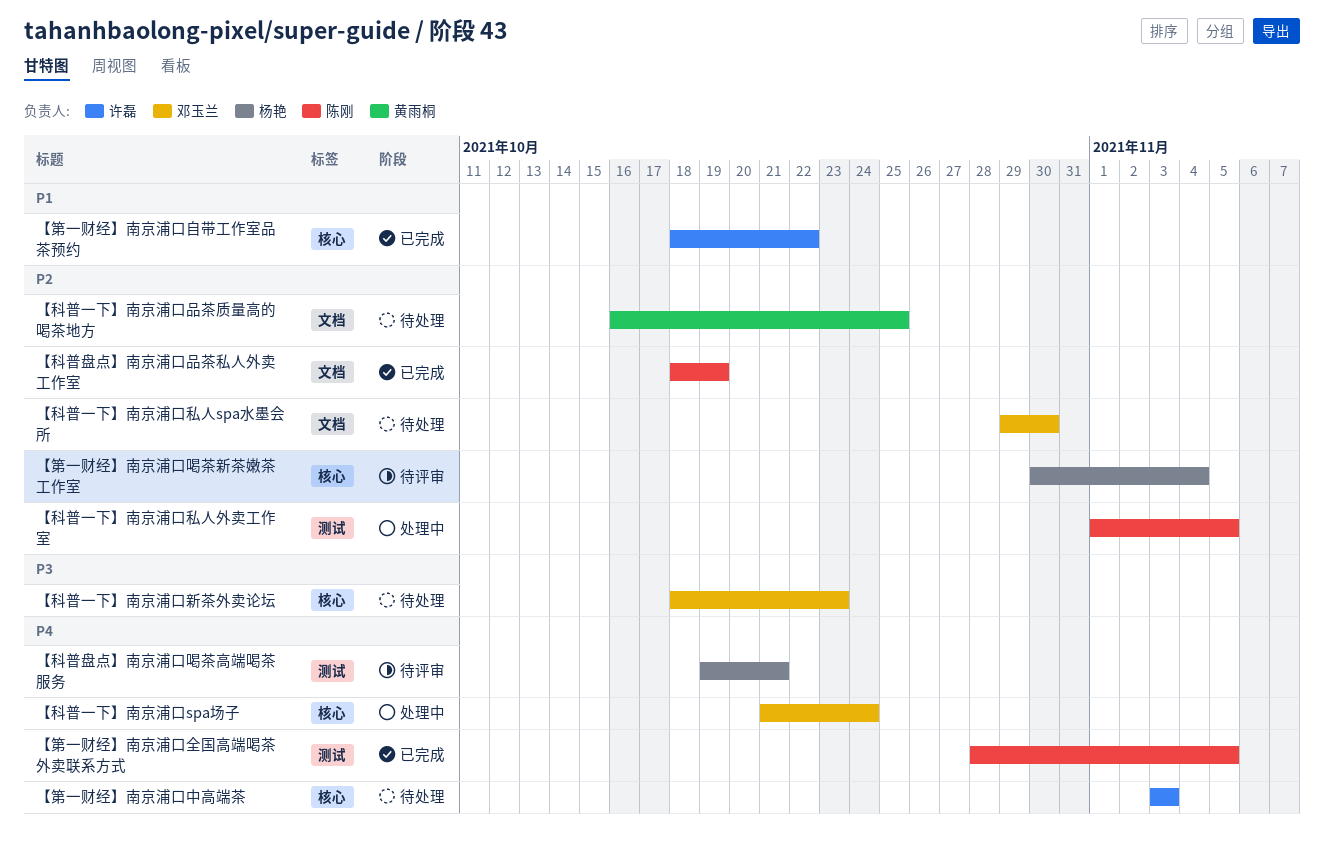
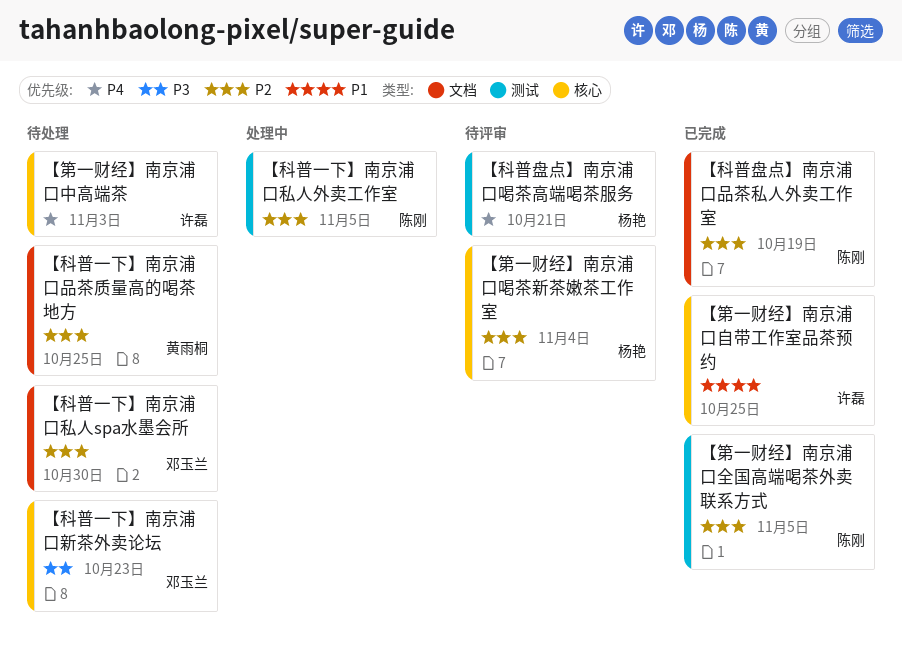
【科普一下】南京浦口spa场子: present -> none
【第一财经】南京浦口全国高端喝茶外卖联系方式, priority: P4 -> P2
【第一财经】南京浦口自带工作室品茶预约, due: Oct 22 -> Oct 25

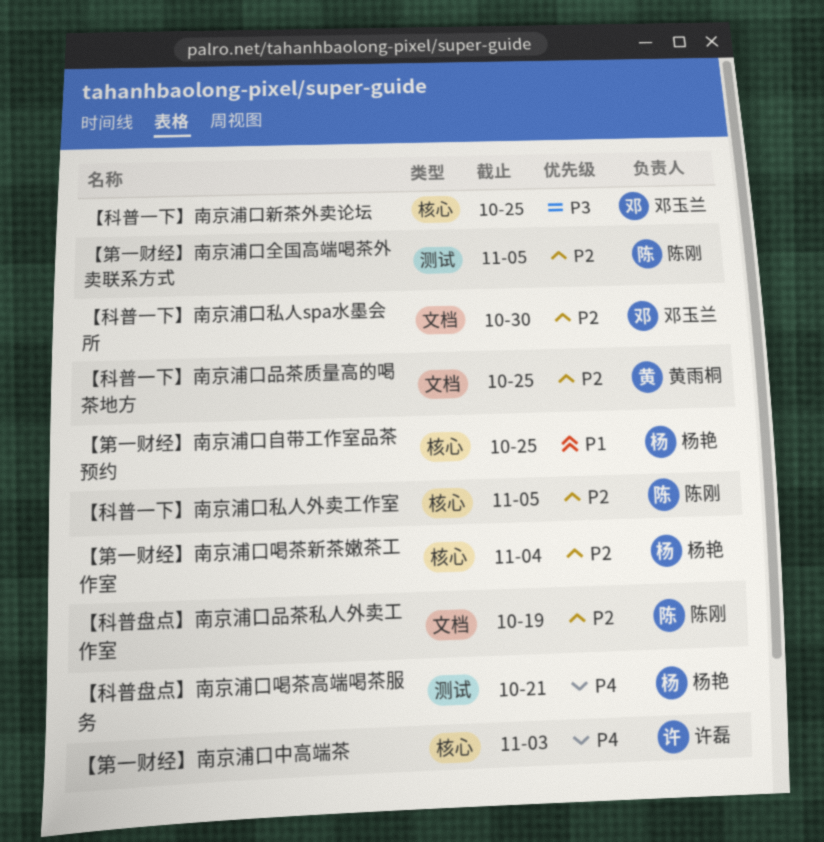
【科普一下】南京浦口新茶外卖论坛, due: Oct 23 -> Oct 25
【科普一下】南京浦口私人外卖工作室, label: 测试 -> 核心
【第一财经】南京浦口自带工作室品茶预约, owner: 许磊 -> 杨艳

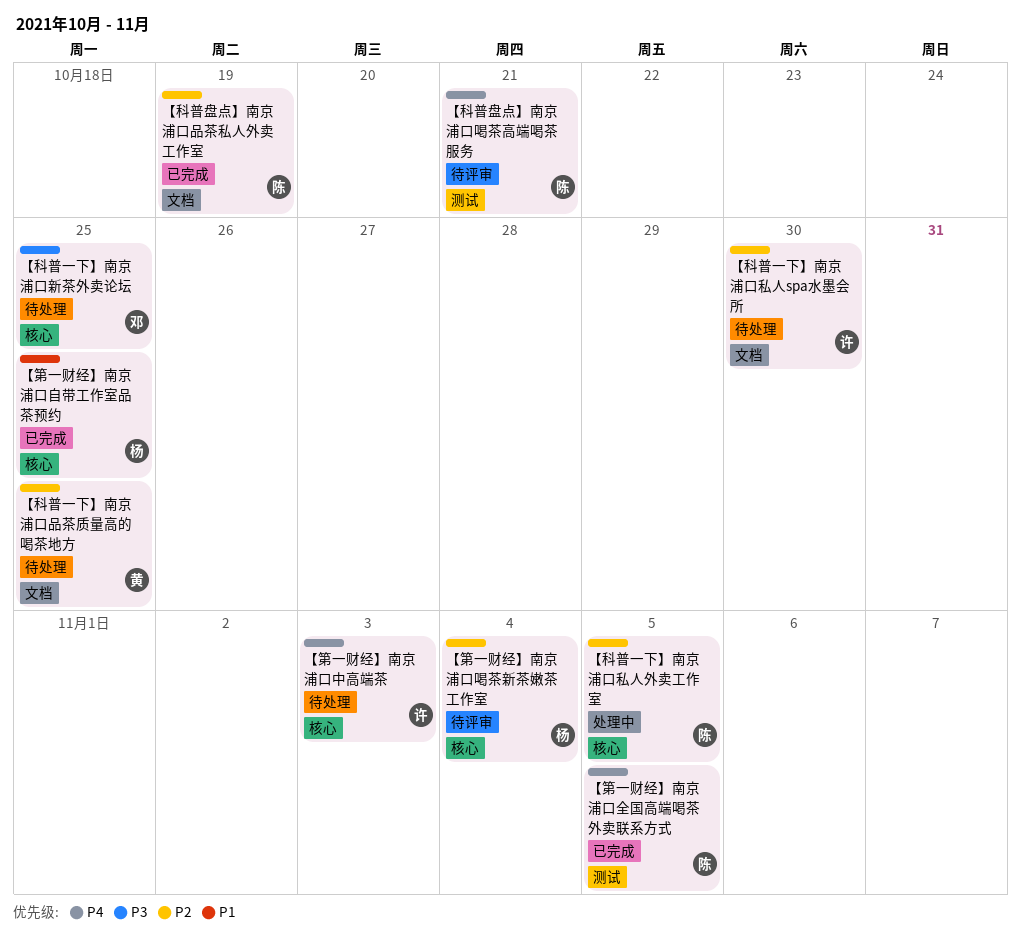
【科普一下】南京浦口私人spa水墨会所, owner: 邓玉兰 -> 许磊
【科普盘点】南京浦口喝茶高端喝茶服务, owner: 杨艳 -> 陈刚
【第一财经】南京浦口全国高端喝茶外卖联系方式, priority: P2 -> P4

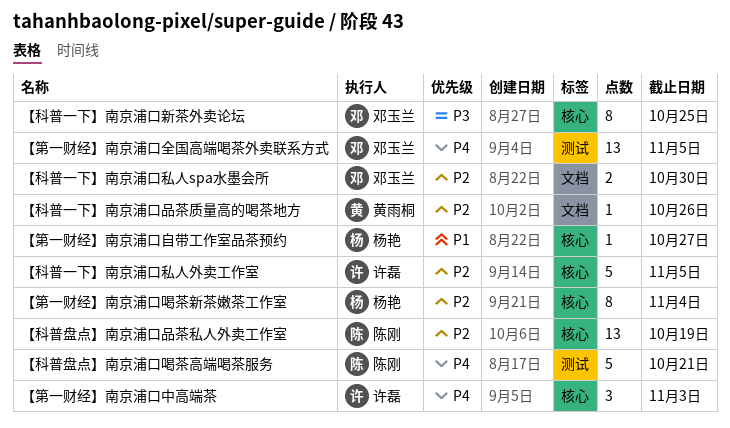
【科普一下】南京浦口品茶质量高的喝茶地方, due: Oct 25 -> Oct 26
【科普一下】南京浦口私人spa水墨会所, owner: 许磊 -> 邓玉兰
【科普一下】南京浦口私人外卖工作室, owner: 陈刚 -> 许磊
【科普盘点】南京浦口品茶私人外卖工作室, label: 文档 -> 核心
【第一财经】南京浦口全国高端喝茶外卖联系方式, owner: 陈刚 -> 邓玉兰
【第一财经】南京浦口自带工作室品茶预约, due: Oct 25 -> Oct 27

